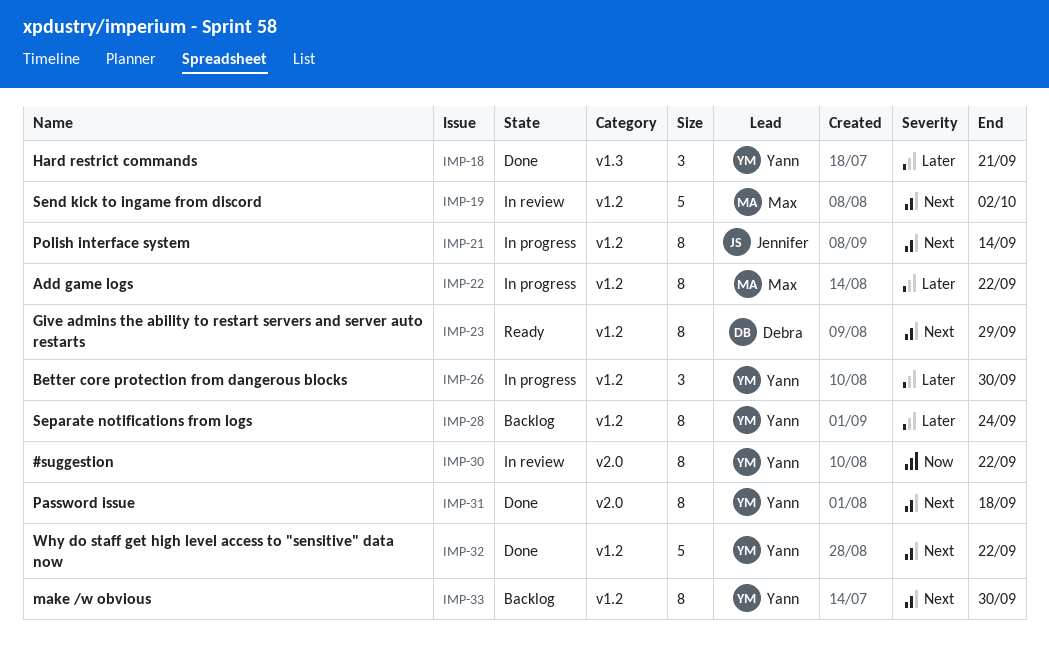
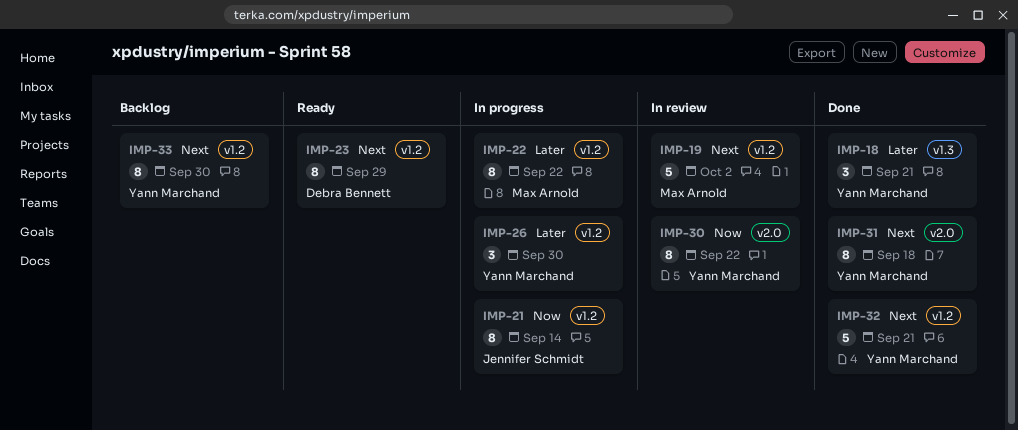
IMP-21, priority: Next -> Now
IMP-28: present -> none
IMP-32, due: Sep 22 -> Sep 21

